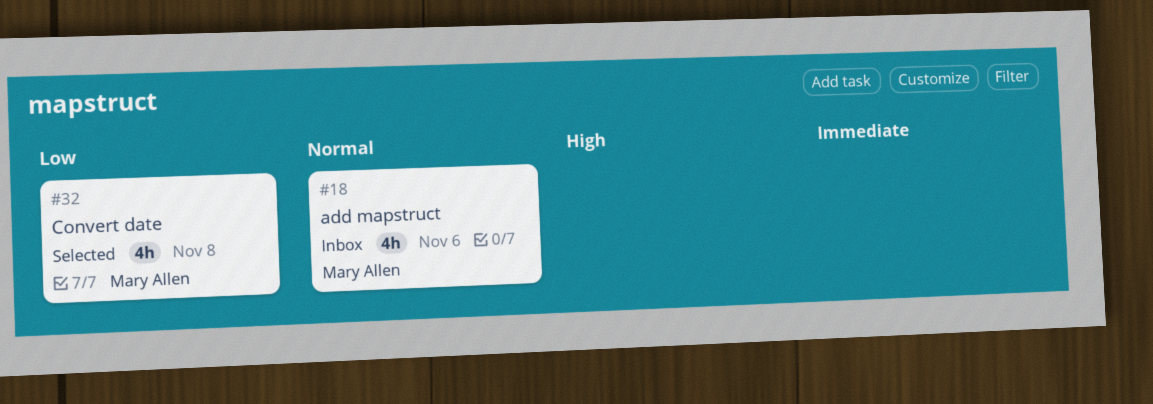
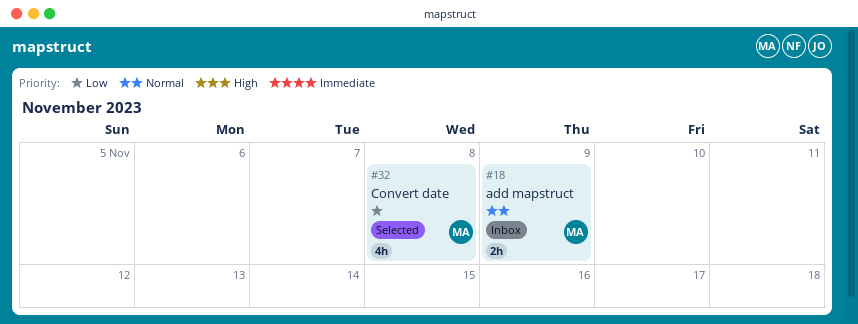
#18, estimate: 4h -> 2h
#18, due: Nov 6 -> Nov 9

